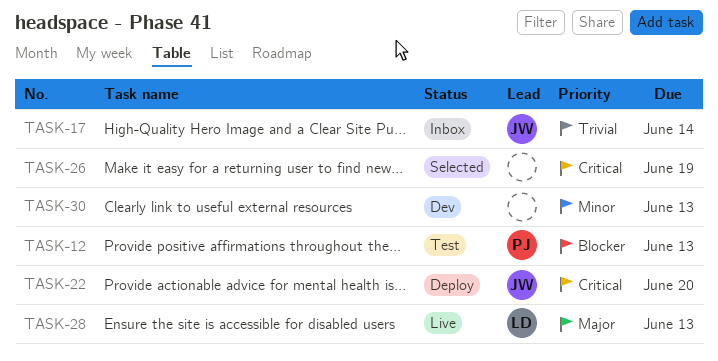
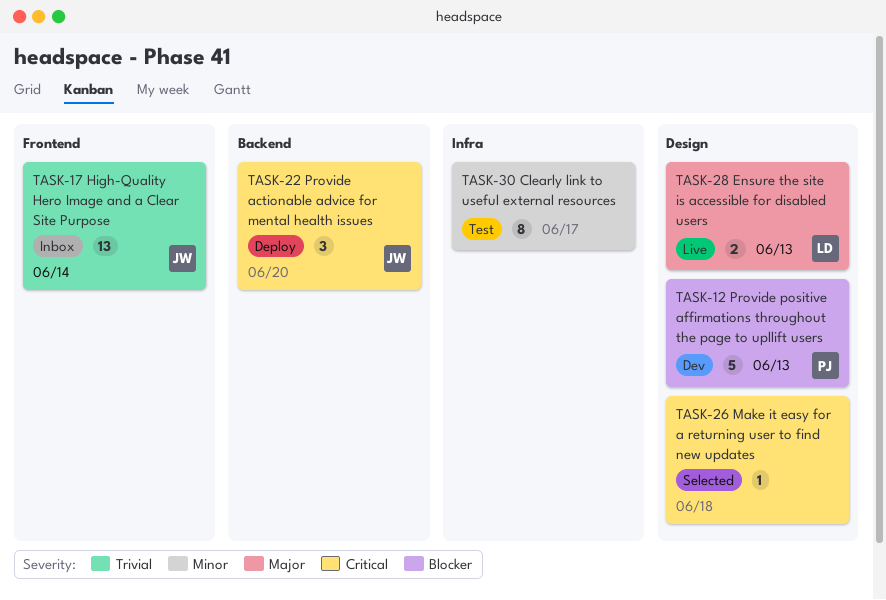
TASK-12, status: Test -> Dev
TASK-26, due: Jun 19 -> Jun 18
TASK-30, status: Dev -> Test
TASK-30, due: Jun 13 -> Jun 17

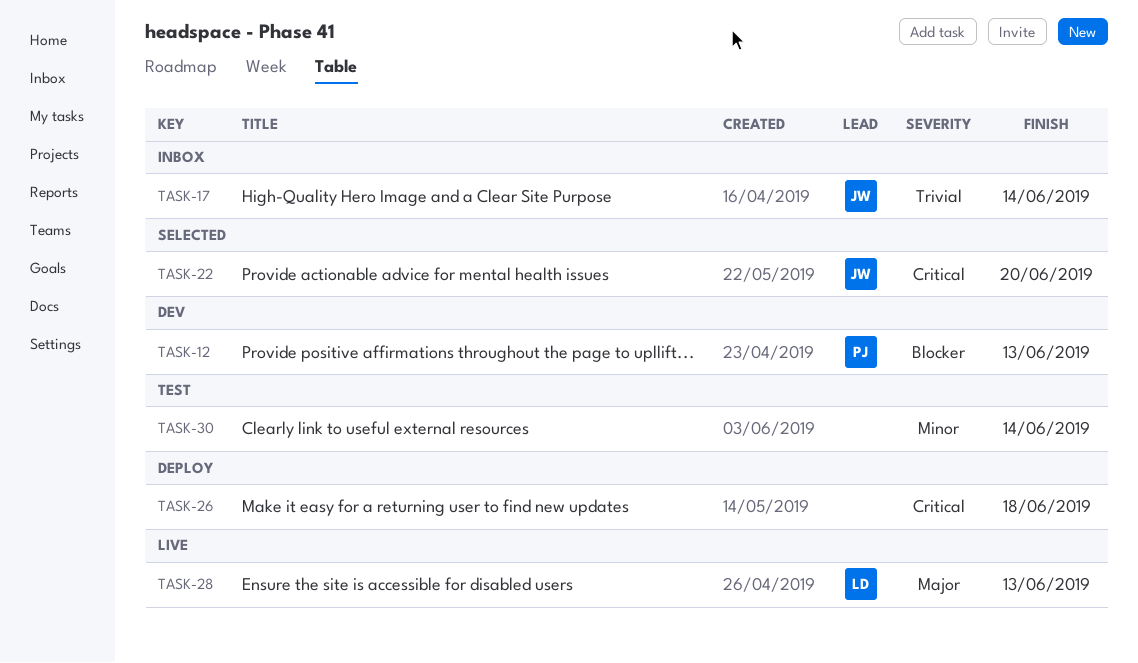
TASK-22, status: Deploy -> Selected
TASK-26, status: Selected -> Deploy
TASK-30, due: Jun 17 -> Jun 14

